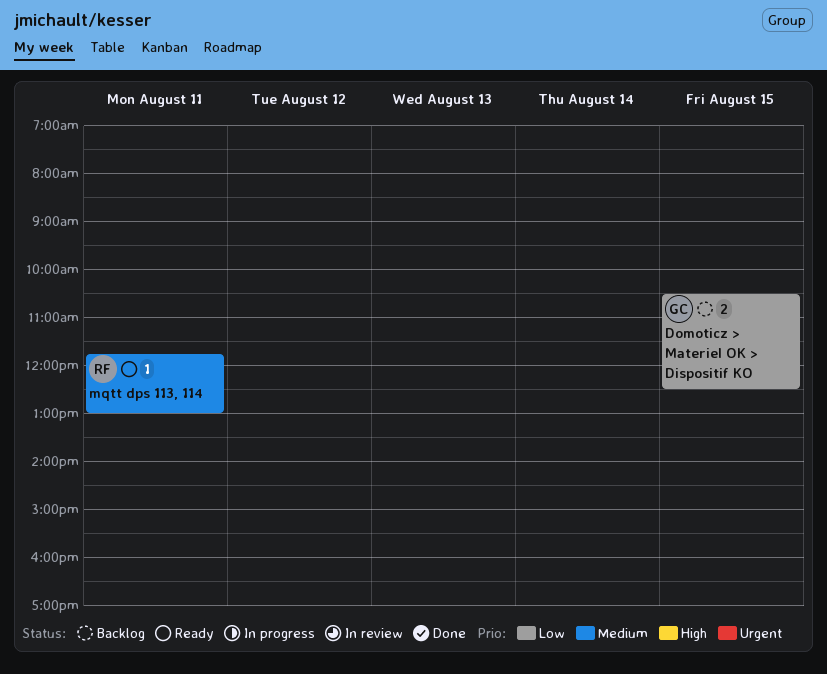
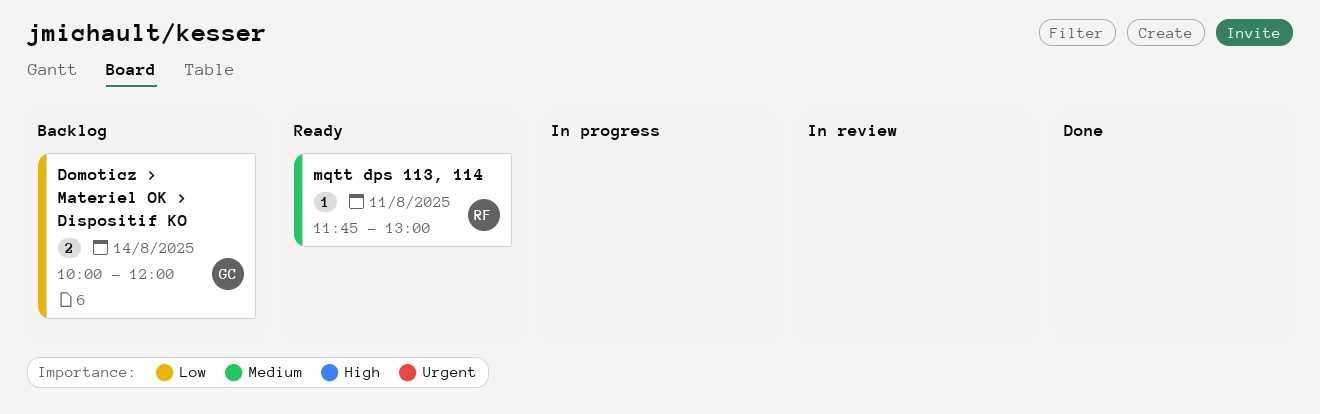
Domoticz > Materiel OK > Dispositif KO, day: Aug 15 -> Aug 14
Domoticz > Materiel OK > Dispositif KO, begins: 10:30 -> 10:00
Domoticz > Materiel OK > Dispositif KO, ends: 12:30 -> 12:00

